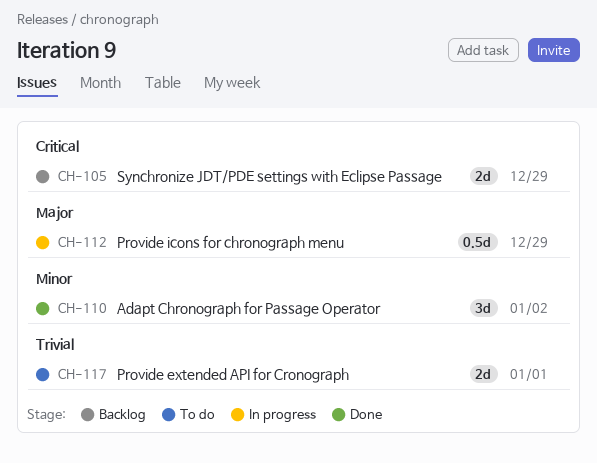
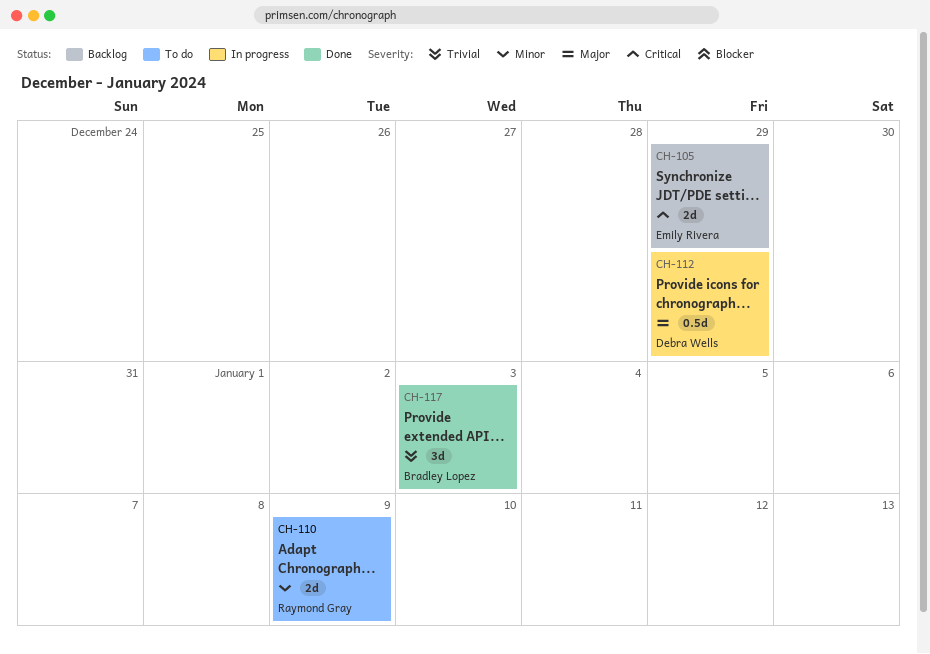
CH-110, status: Done -> To do
CH-110, estimate: 3d -> 2d
CH-110, due: Jan 2 -> Jan 9
CH-117, status: To do -> Done
CH-117, estimate: 2d -> 3d
CH-117, due: Jan 1 -> Jan 3

